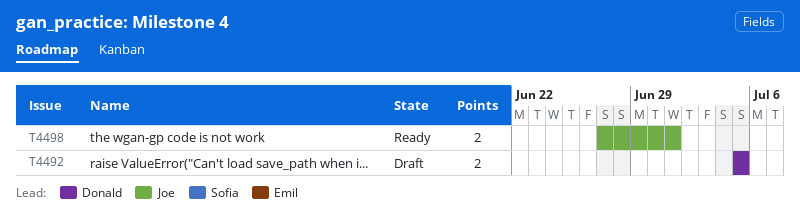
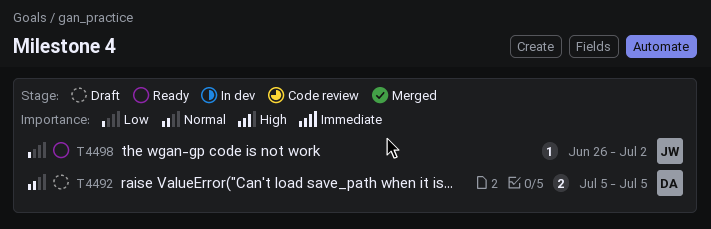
T4498, estimate: 2 -> 1
T4498, start: Jun 27 -> Jun 26
T4498, due: Jul 1 -> Jul 2

